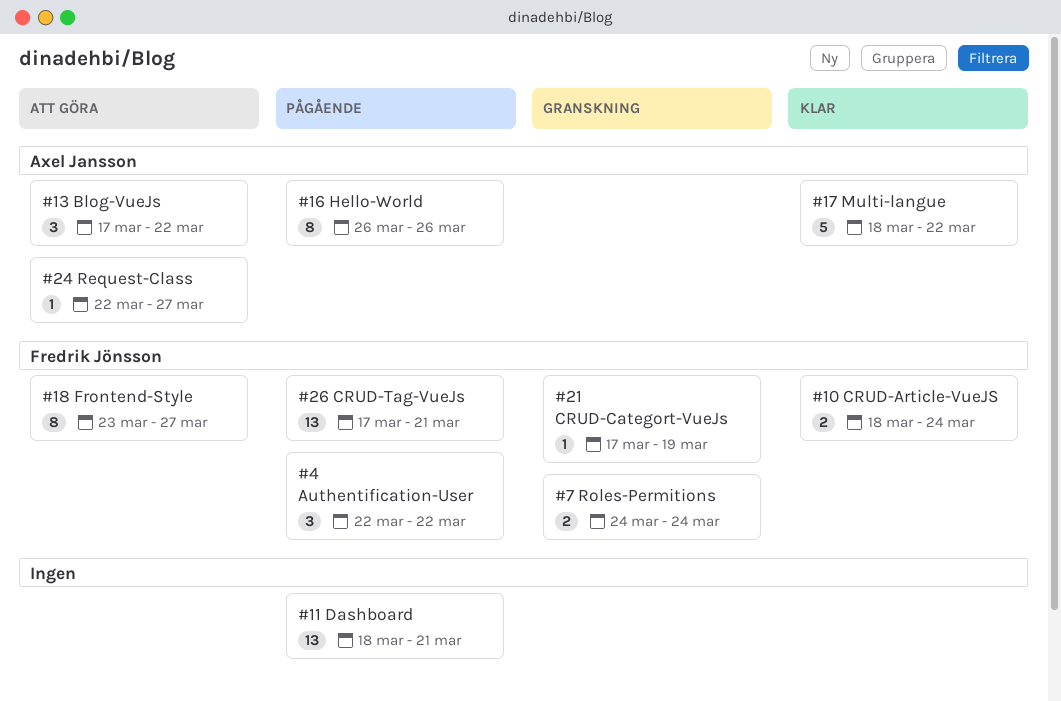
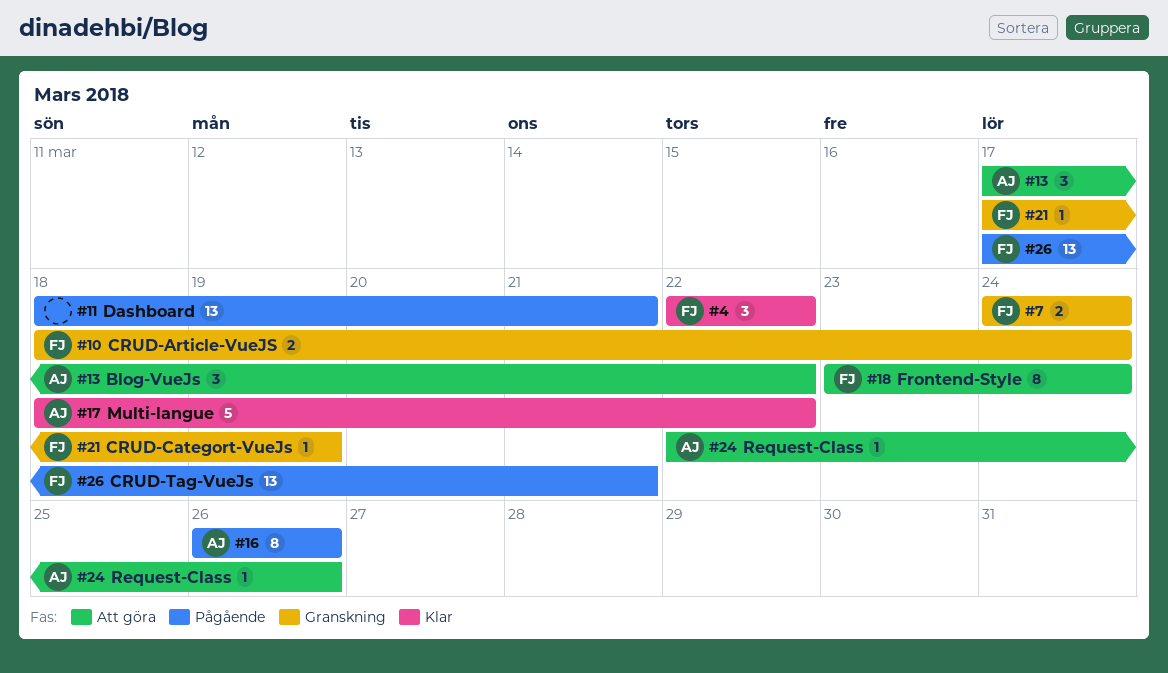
#4, status: Pågående -> Klar
#10, status: Klar -> Granskning
#18, due: Mar 27 -> Mar 24
#24, due: Mar 27 -> Mar 26

